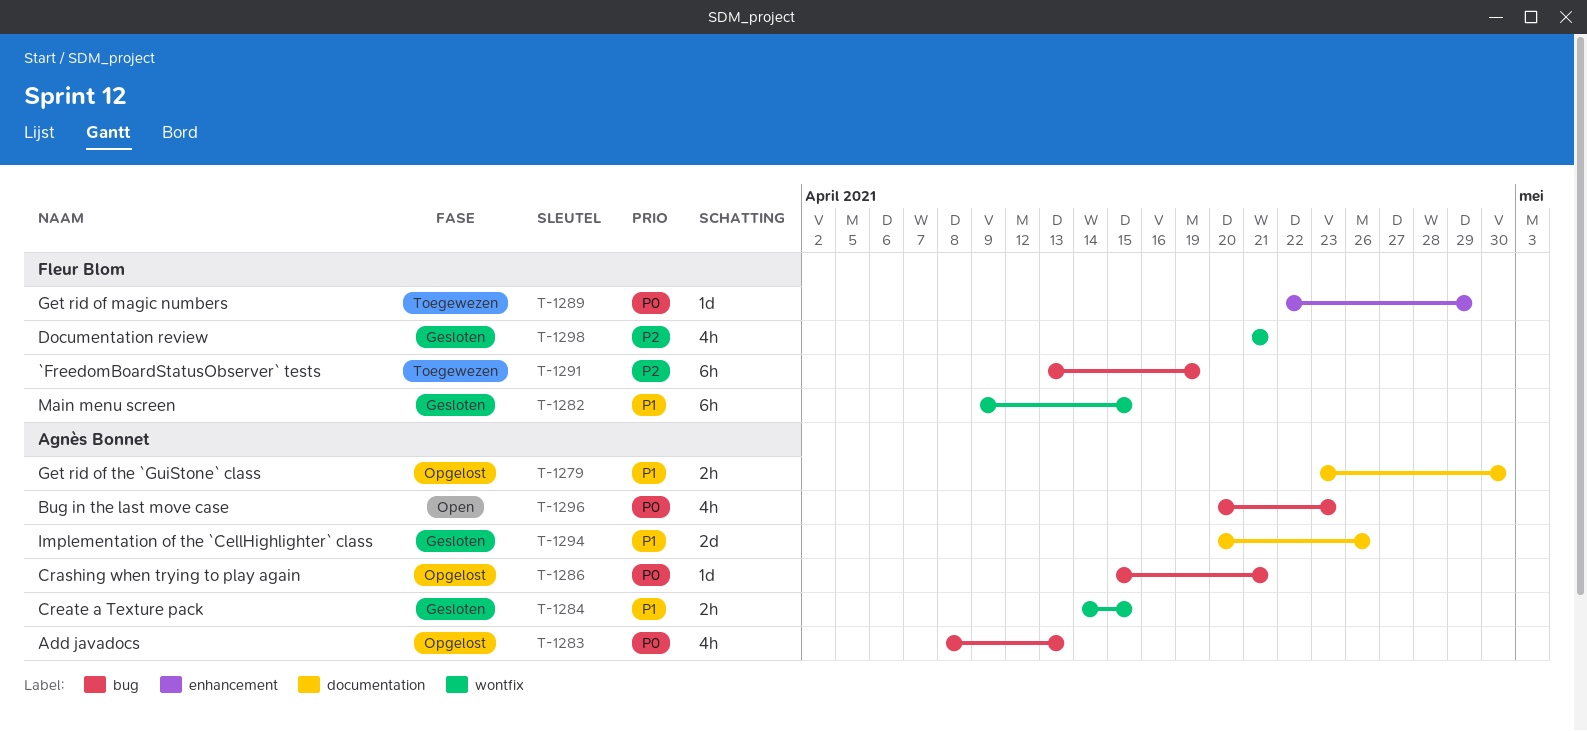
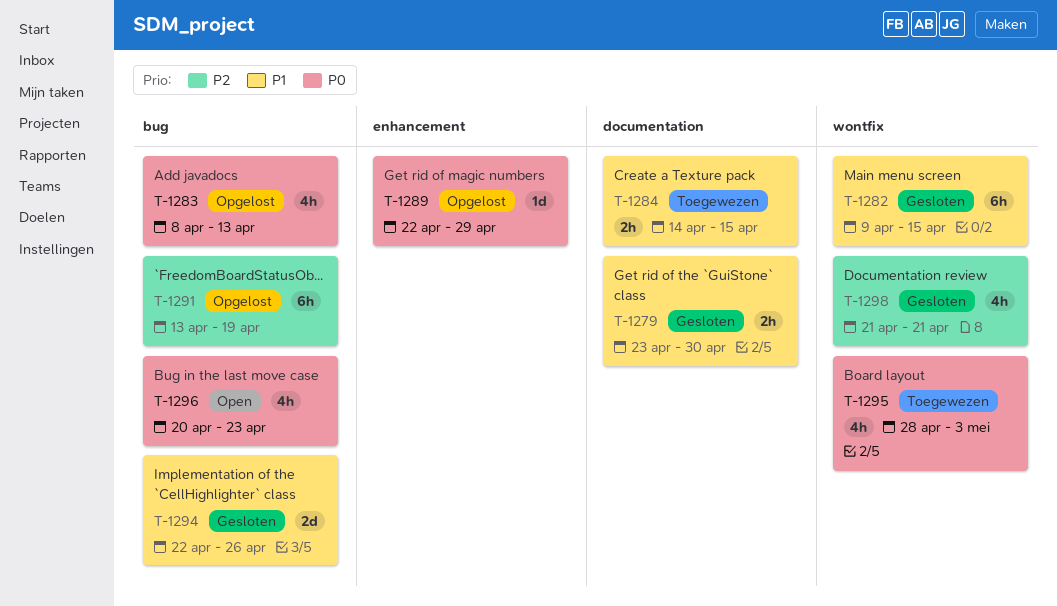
T-1279, status: Opgelost -> Gesloten
T-1284, status: Gesloten -> Toegewezen
T-1284, label: wontfix -> documentation
T-1286: present -> none
T-1289, status: Toegewezen -> Opgelost
T-1291, status: Toegewezen -> Opgelost
T-1294, label: documentation -> bug
T-1294, start: Apr 20 -> Apr 22
T-1295: none -> present

